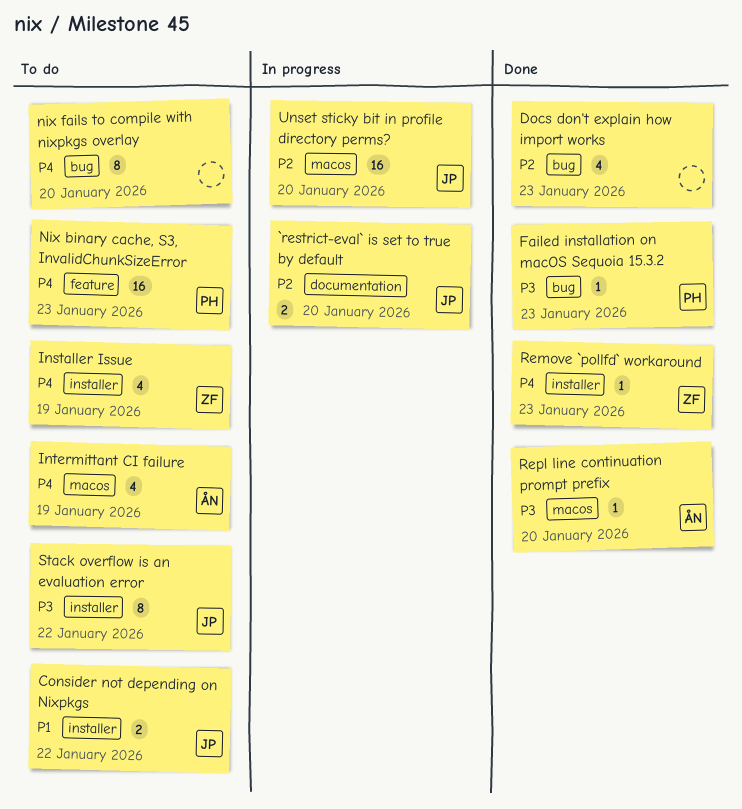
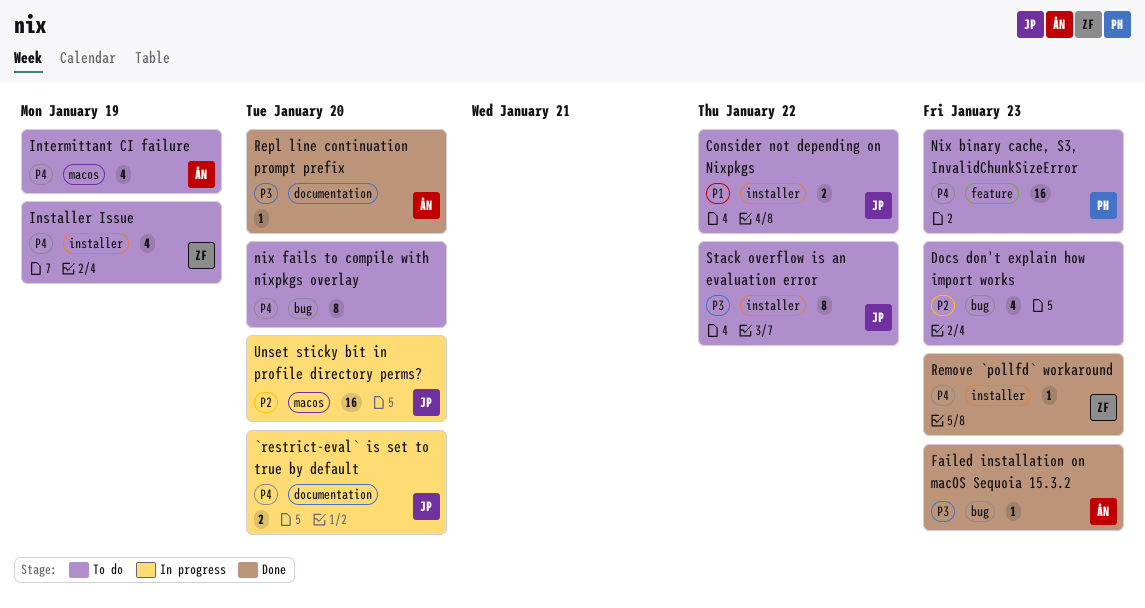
`restrict-eval` is set to true by default, priority: P2 -> P4
Docs don't explain how import works, status: Done -> To do
Failed installation on macOS Sequoia 15.3.2, owner: PH -> ÅN
Repl line continuation prompt prefix, label: macos -> documentation

